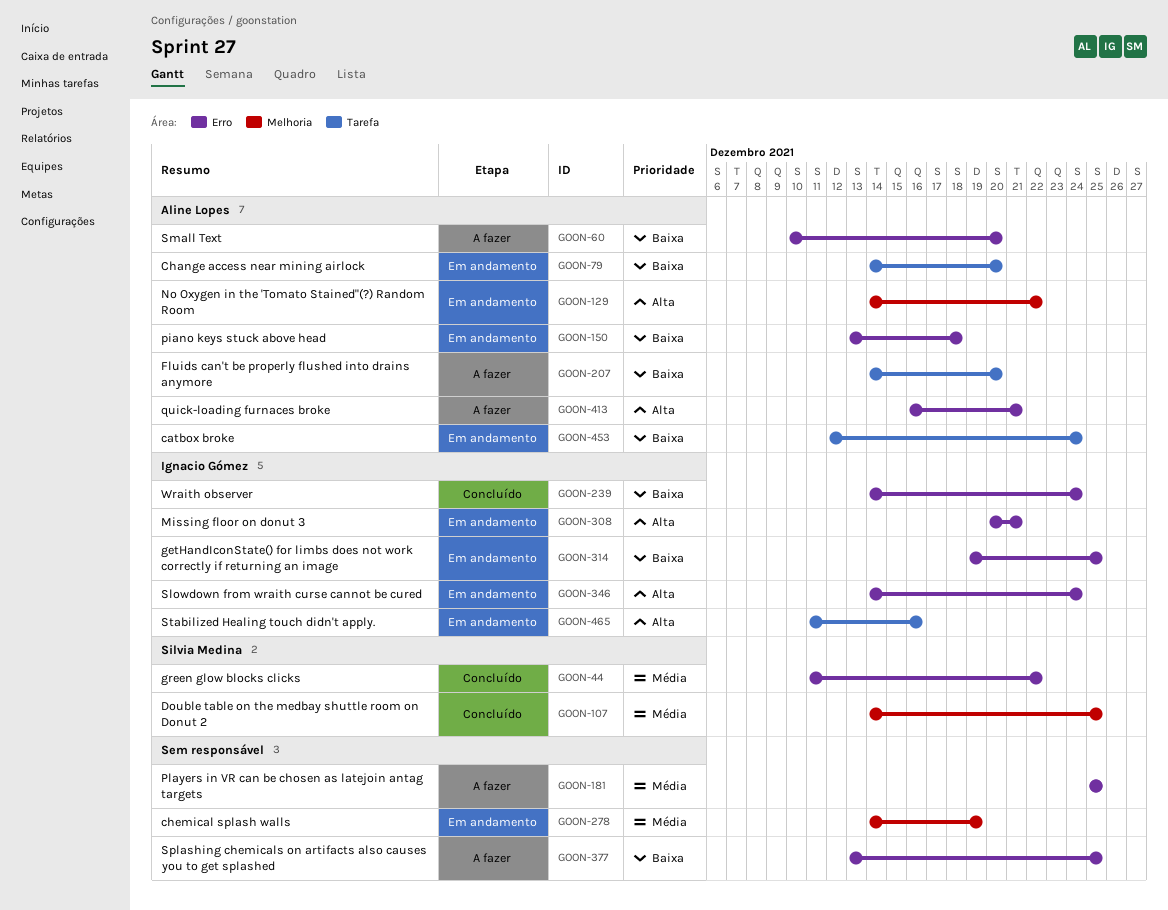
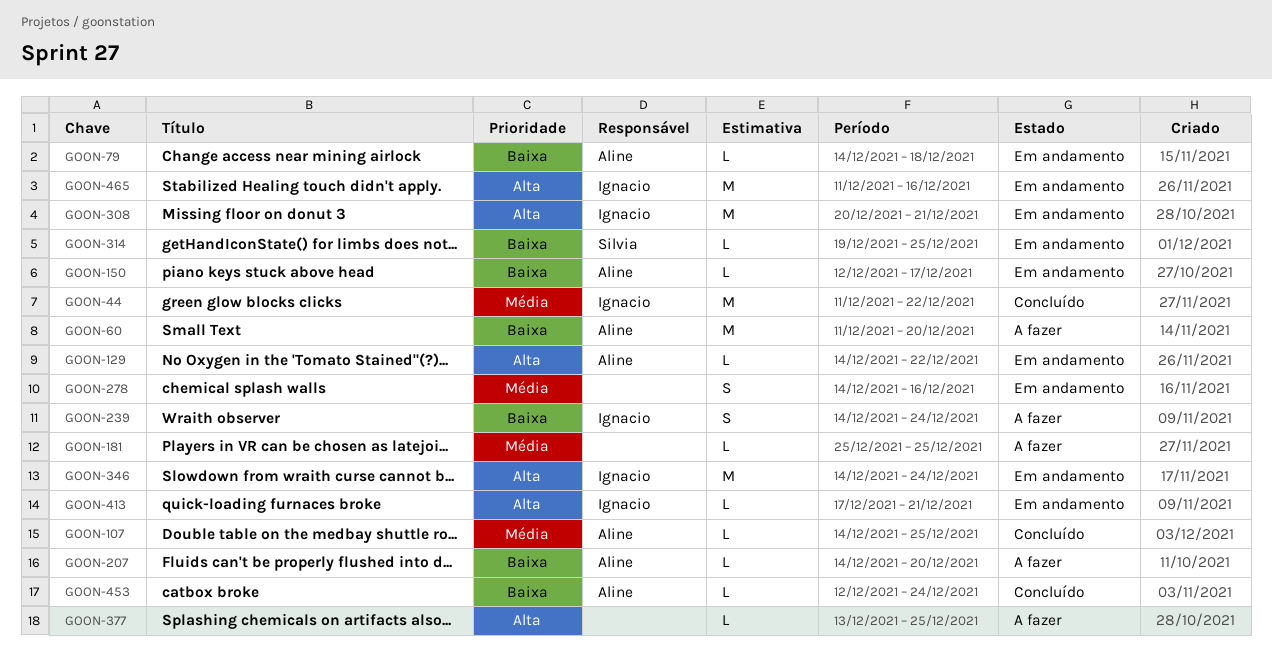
GOON-44, owner: Silvia Medina -> Ignacio Gómez
GOON-60, start: Dec 10 -> Dec 11
GOON-79, due: Dec 20 -> Dec 18
GOON-107, owner: Silvia Medina -> Aline Lopes
GOON-150, start: Dec 13 -> Dec 12
GOON-150, due: Dec 18 -> Dec 17
GOON-239, status: Concluído -> A fazer
GOON-278, due: Dec 19 -> Dec 16
GOON-314, owner: Ignacio Gómez -> Silvia Medina
GOON-377, priority: Baixa -> Alta
GOON-413, status: A fazer -> Em andamento
GOON-413, owner: Aline Lopes -> Ignacio Gómez
GOON-413, start: Dec 16 -> Dec 17
GOON-453, status: Em andamento -> Concluído

